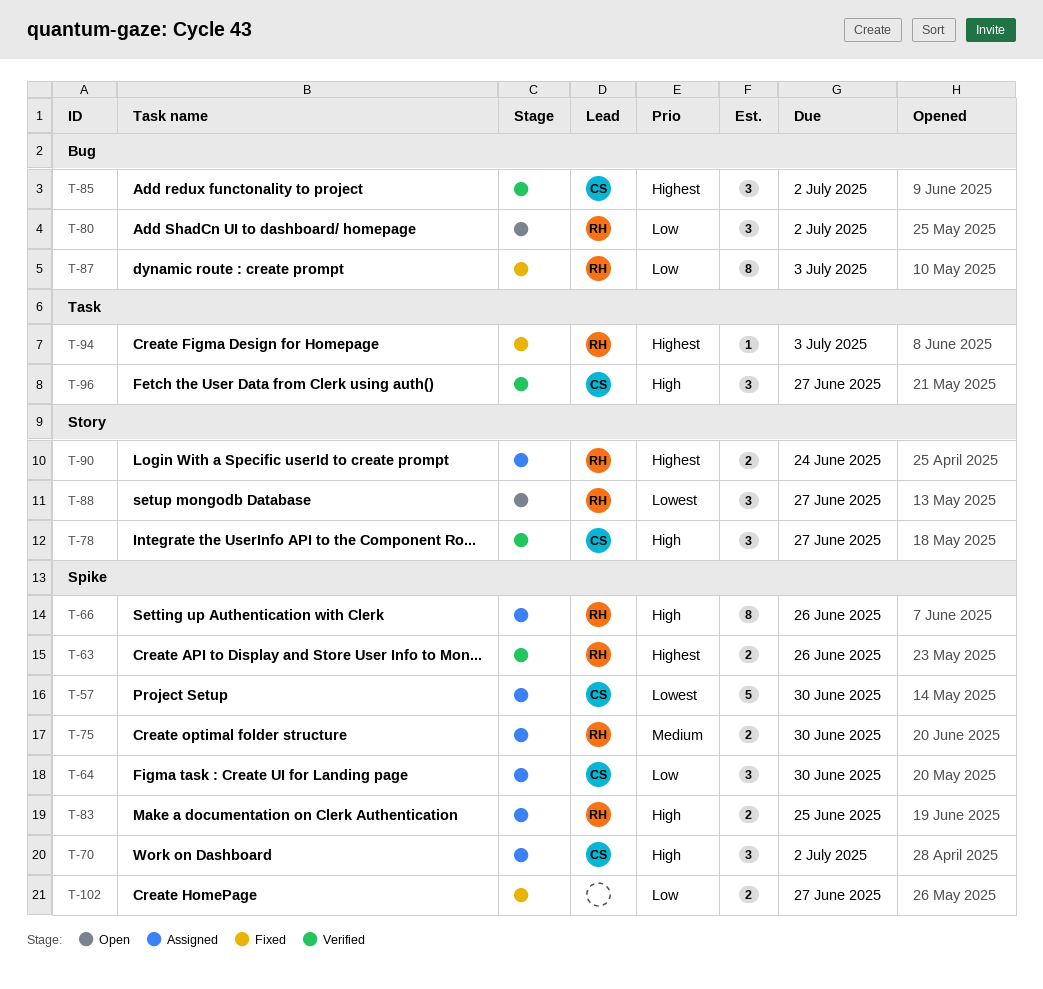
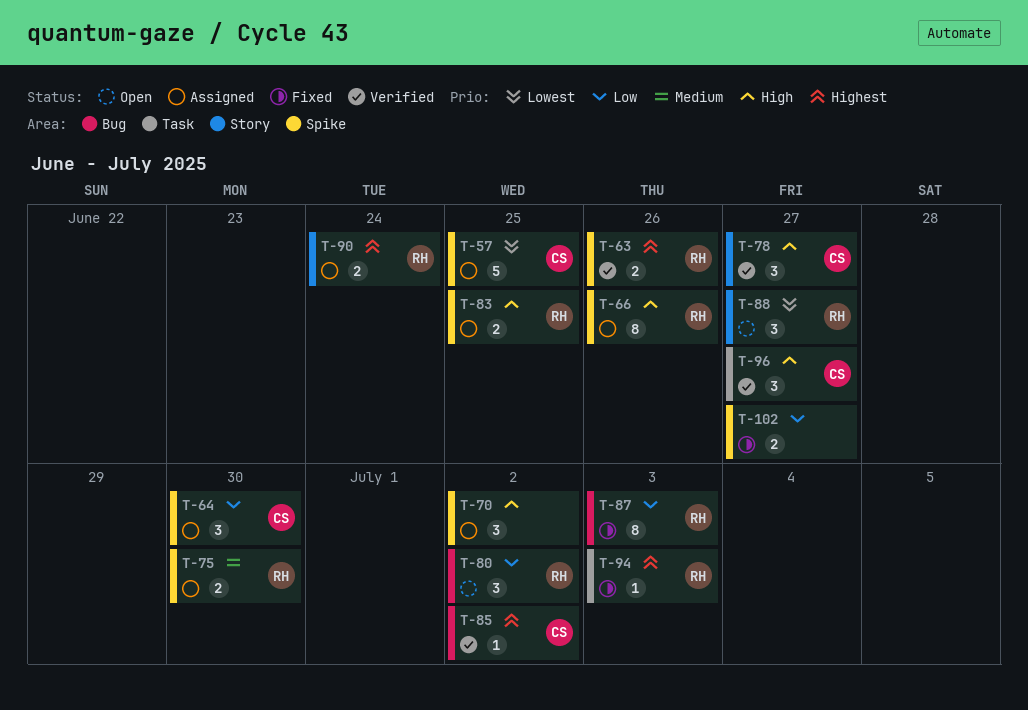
T-57, due: Jun 30 -> Jun 25
T-70, owner: CS -> none
T-85, estimate: 3 -> 1

